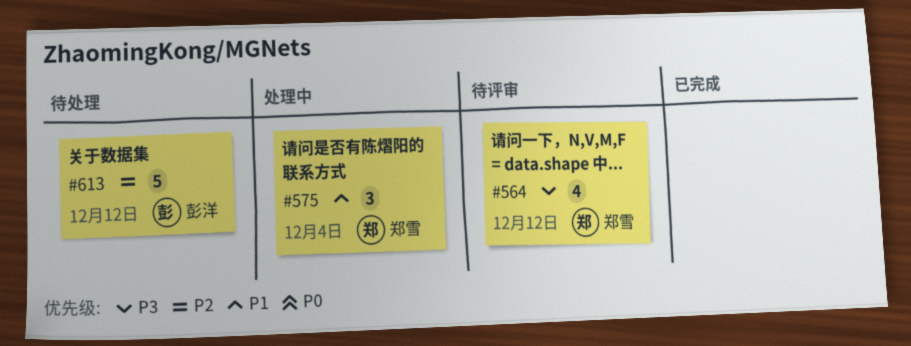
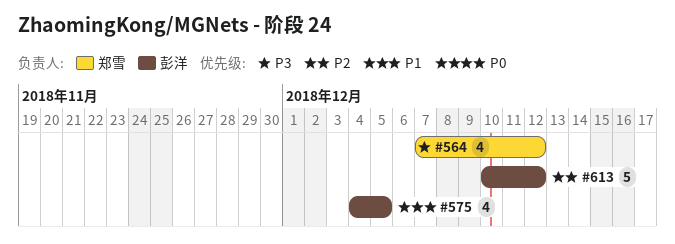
#575, owner: 郑雪 -> 彭洋
#575, estimate: 3 -> 4
#575, due: Dec 4 -> Dec 5

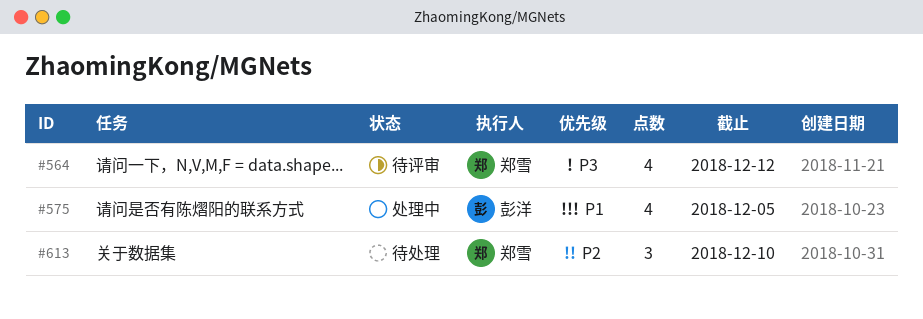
#613, owner: 彭洋 -> 郑雪
#613, estimate: 5 -> 3
#613, due: Dec 12 -> Dec 10

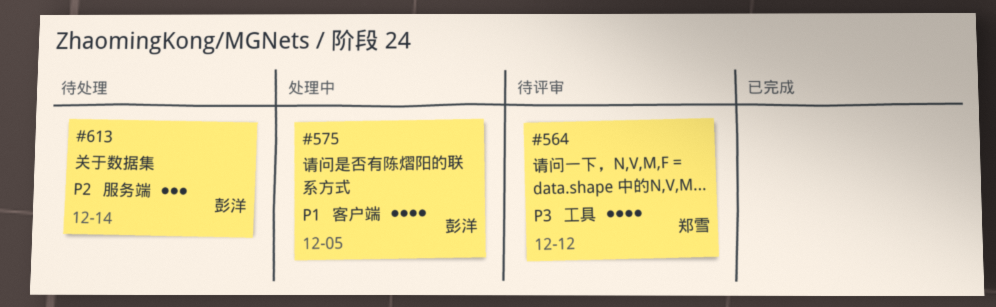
#613, owner: 郑雪 -> 彭洋
#613, due: Dec 10 -> Dec 14

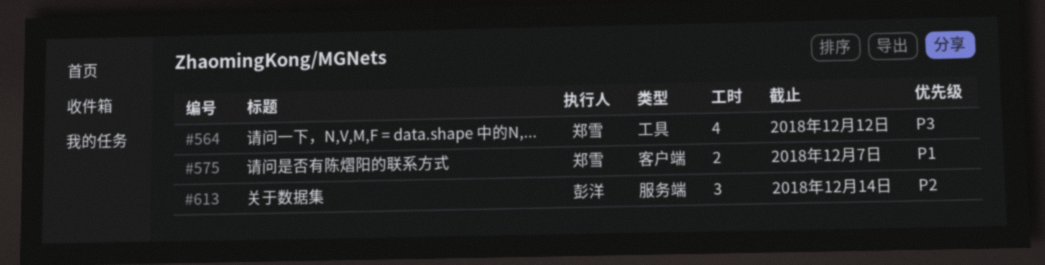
#575, owner: 彭洋 -> 郑雪
#575, estimate: 4 -> 2
#575, due: Dec 5 -> Dec 7

